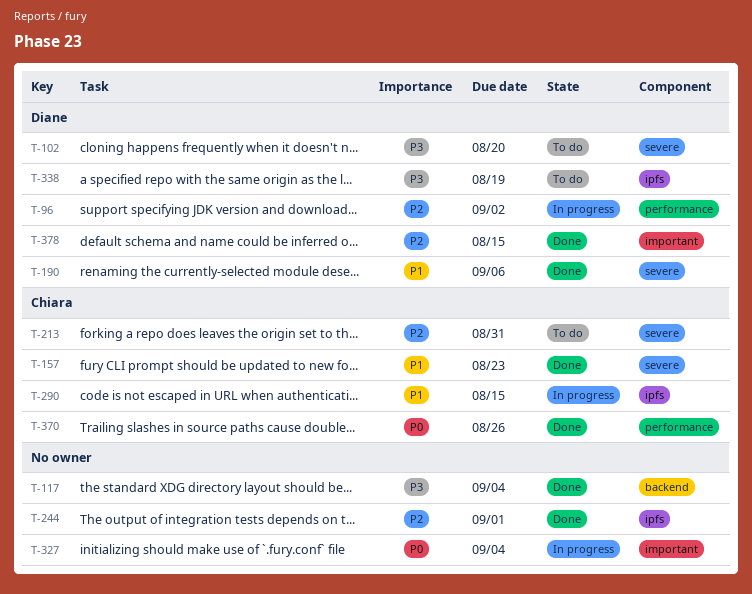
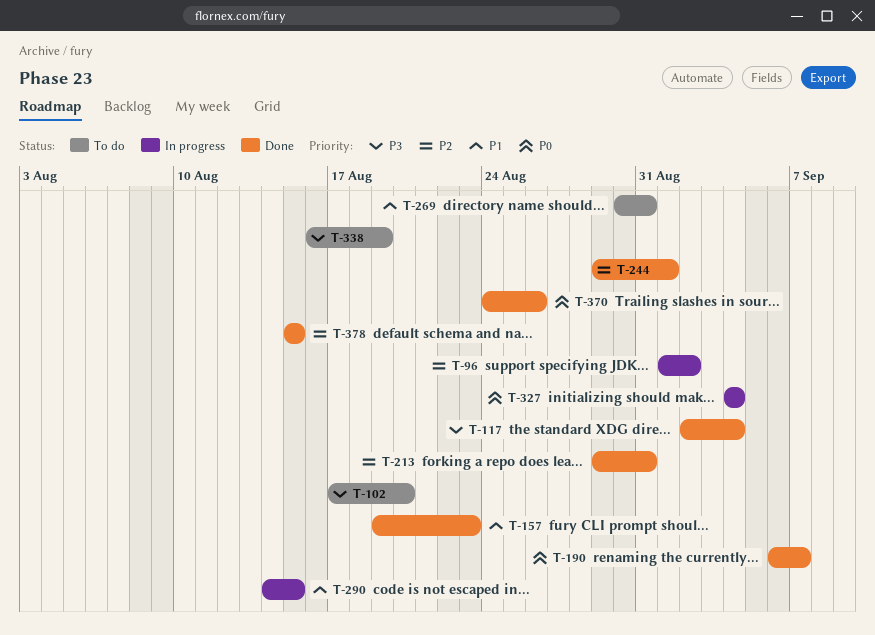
T-190, priority: P1 -> P0
T-190, due: Sep 6 -> Sep 7
T-213, status: To do -> Done
T-269: none -> present

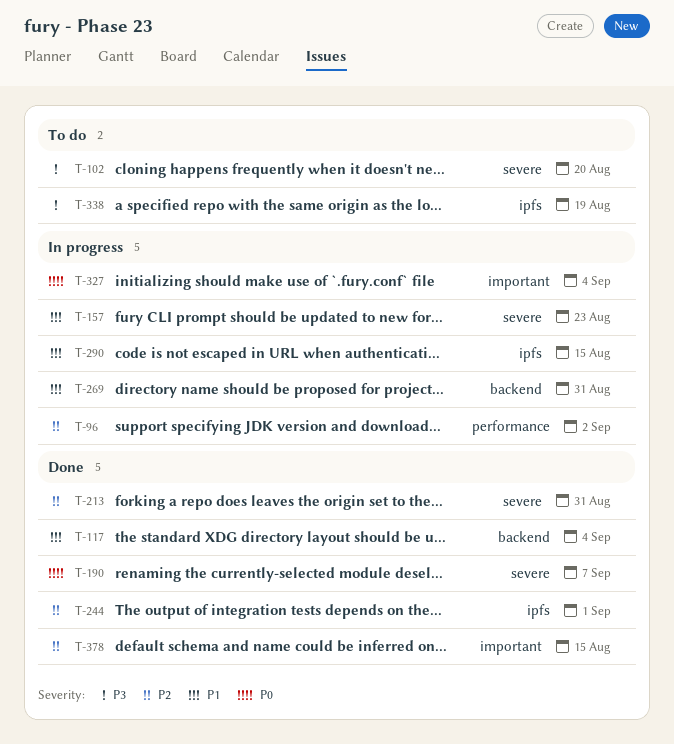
T-117, priority: P3 -> P1
T-157, status: Done -> In progress
T-269, status: To do -> In progress
T-370: present -> none

